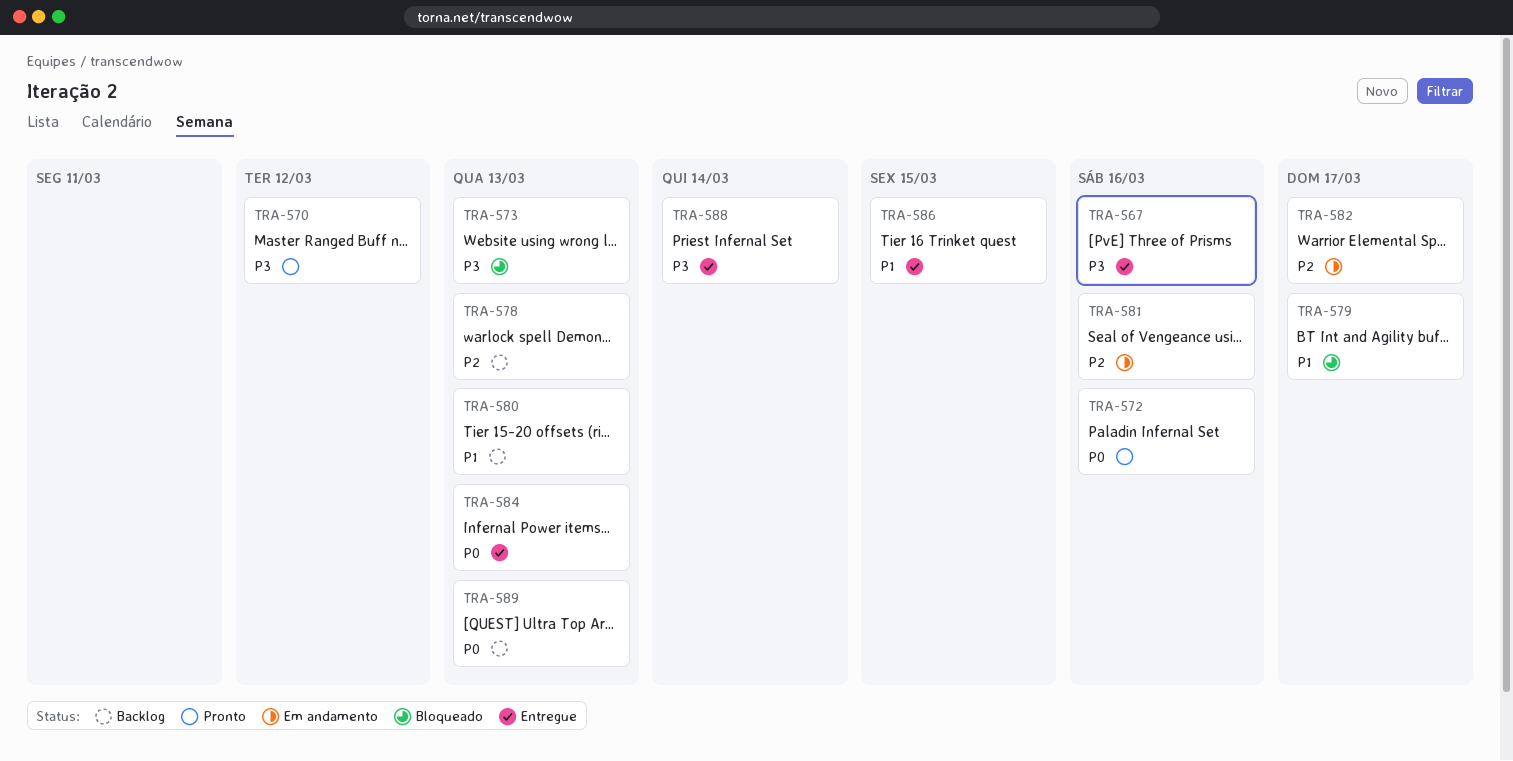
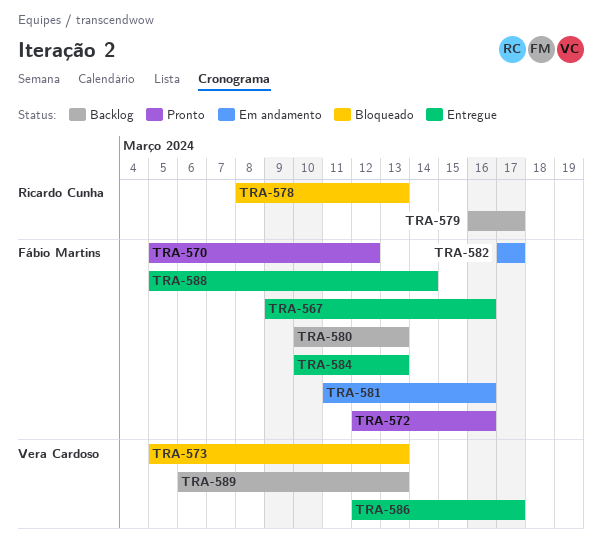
TRA-578, status: Backlog -> Bloqueado
TRA-579, status: Bloqueado -> Backlog
TRA-586, due: Mar 15 -> Mar 17

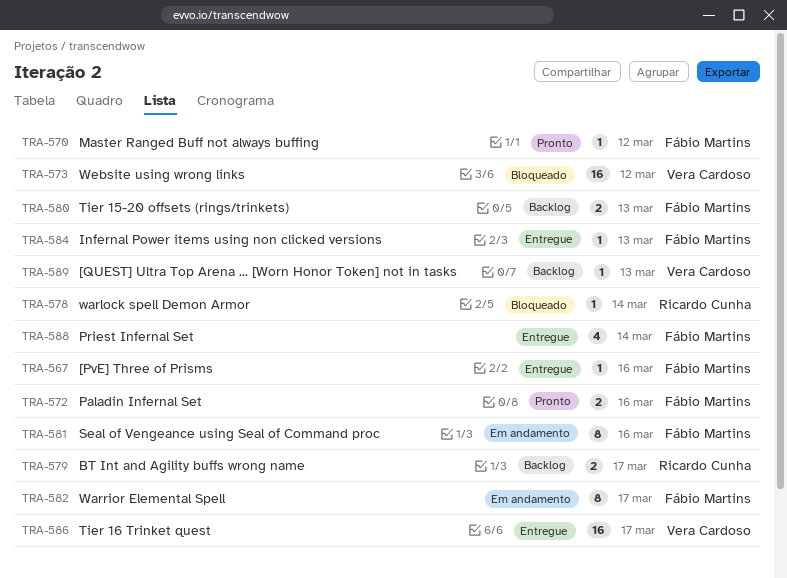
TRA-573, due: Mar 13 -> Mar 12
TRA-578, due: Mar 13 -> Mar 14

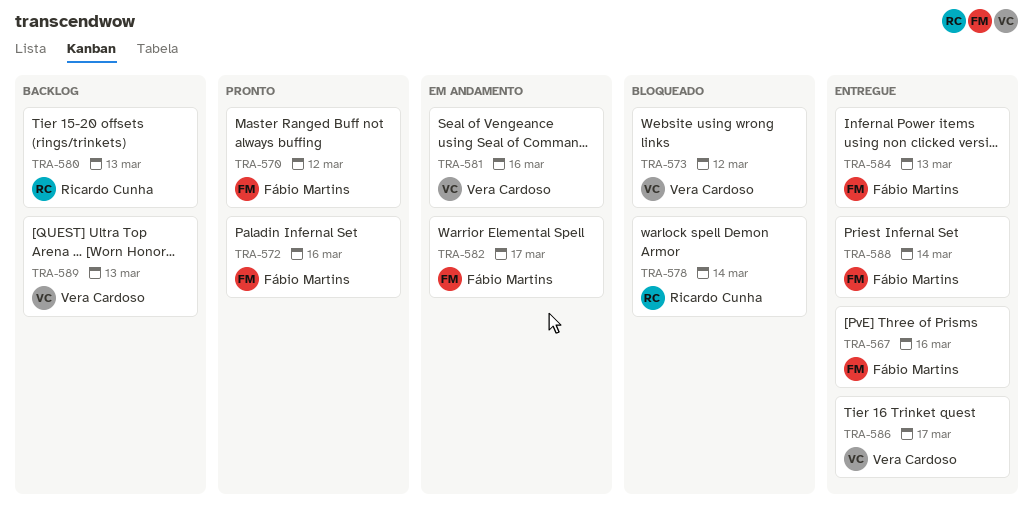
TRA-579: present -> none
TRA-580, owner: Fábio Martins -> Ricardo Cunha
TRA-581, owner: Fábio Martins -> Vera Cardoso

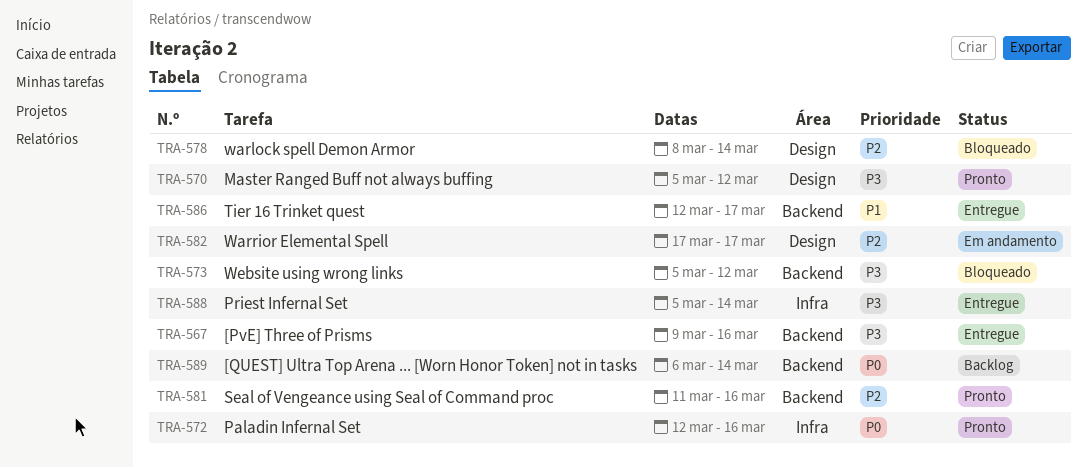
TRA-580: present -> none
TRA-581, status: Em andamento -> Pronto
TRA-584: present -> none
TRA-589, due: Mar 13 -> Mar 14

